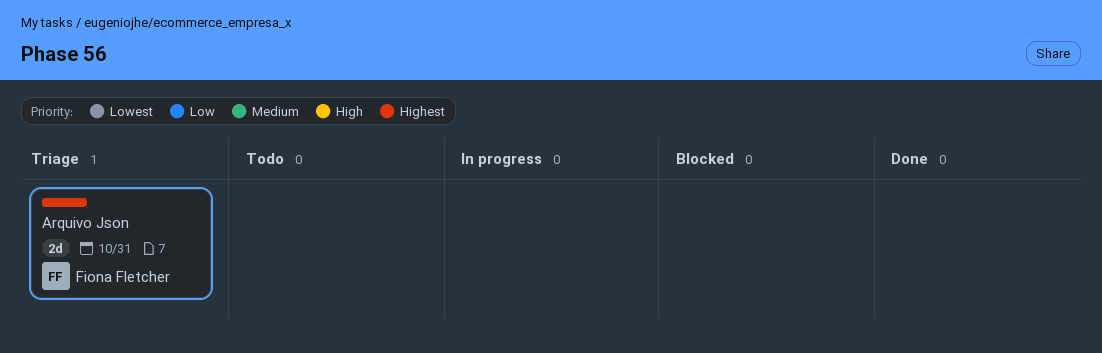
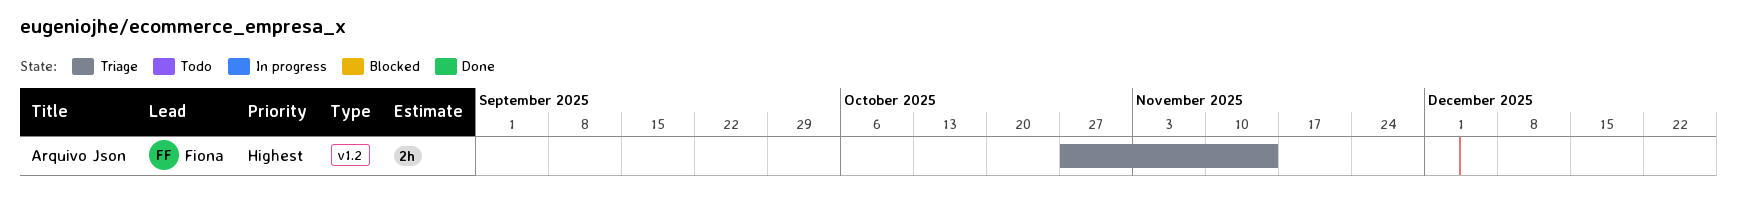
Arquivo Json, estimate: 2d -> 2h
Arquivo Json, due: Oct 31 -> Nov 14

